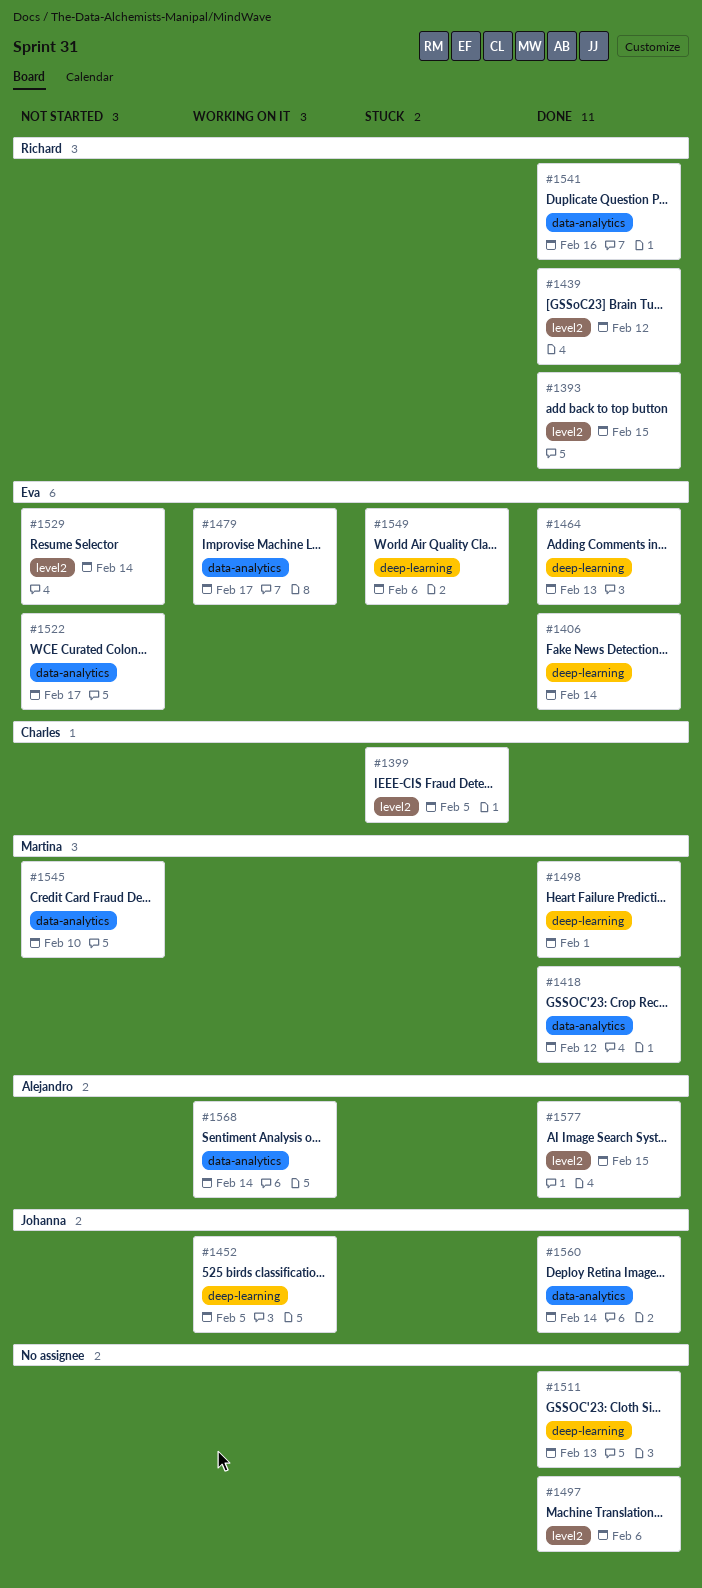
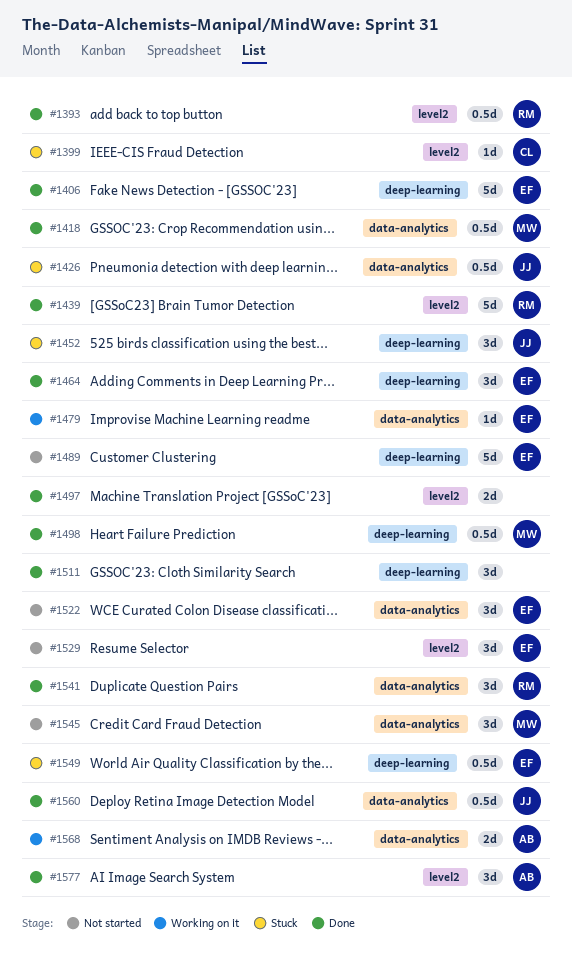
#1426: none -> present
#1452, status: Working on it -> Stuck
#1489: none -> present

